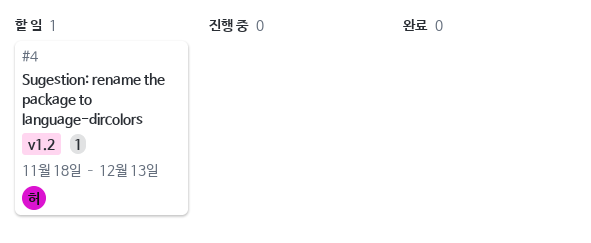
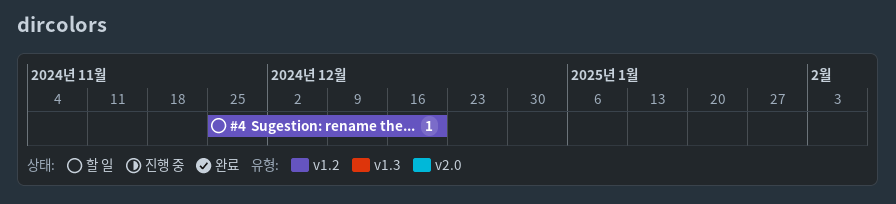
#4, start: Nov 18 -> Nov 25
#4, due: Dec 13 -> Dec 20

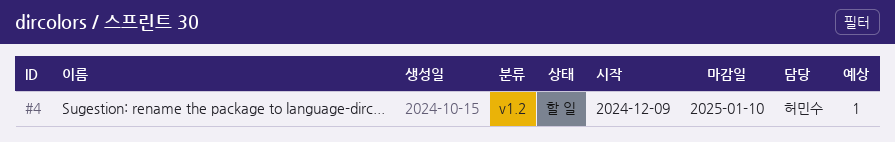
#4, start: Nov 25 -> Dec 9
#4, due: Dec 20 -> Jan 10

